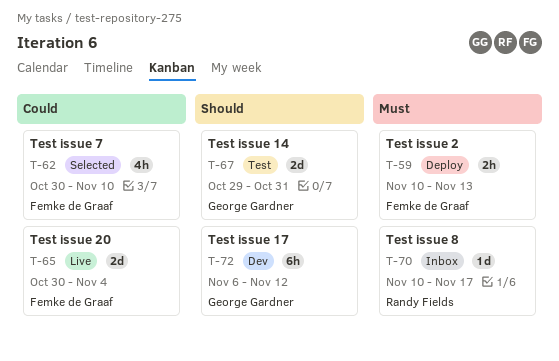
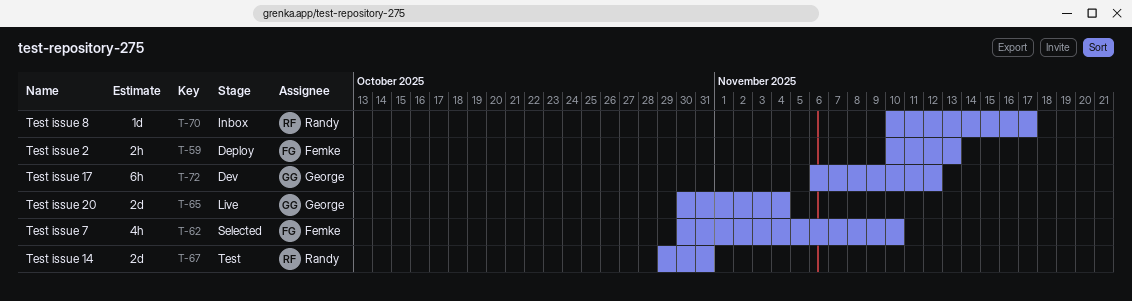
T-65, owner: Femke de Graaf -> George Gardner
T-67, owner: George Gardner -> Randy Fields

